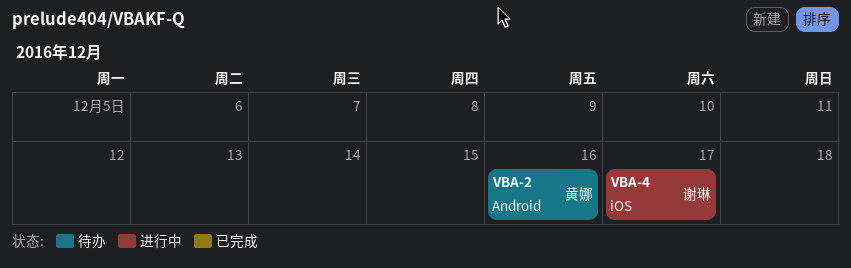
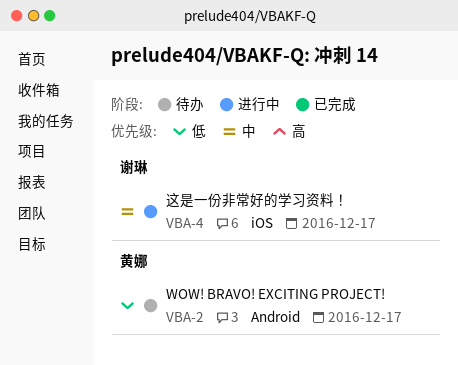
VBA-2, due: Dec 16 -> Dec 17

